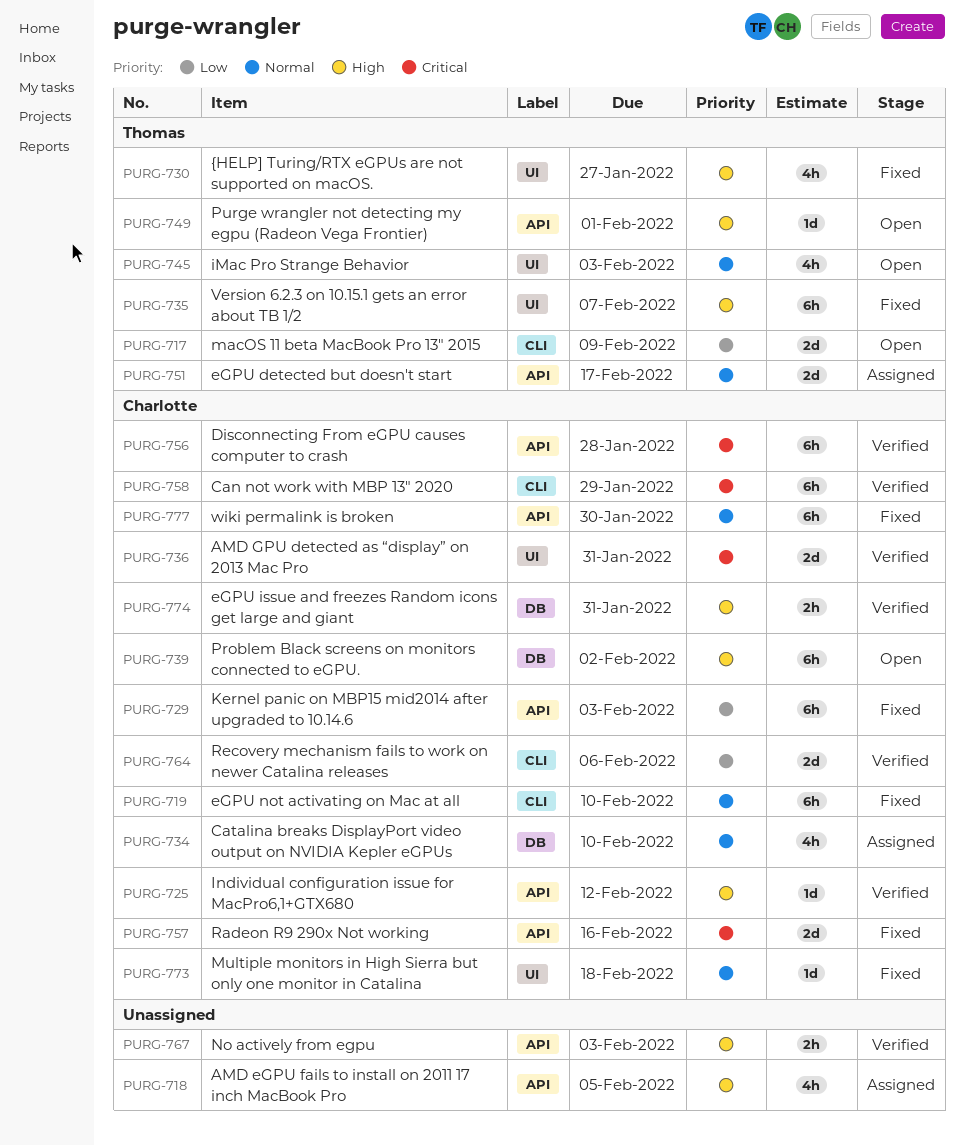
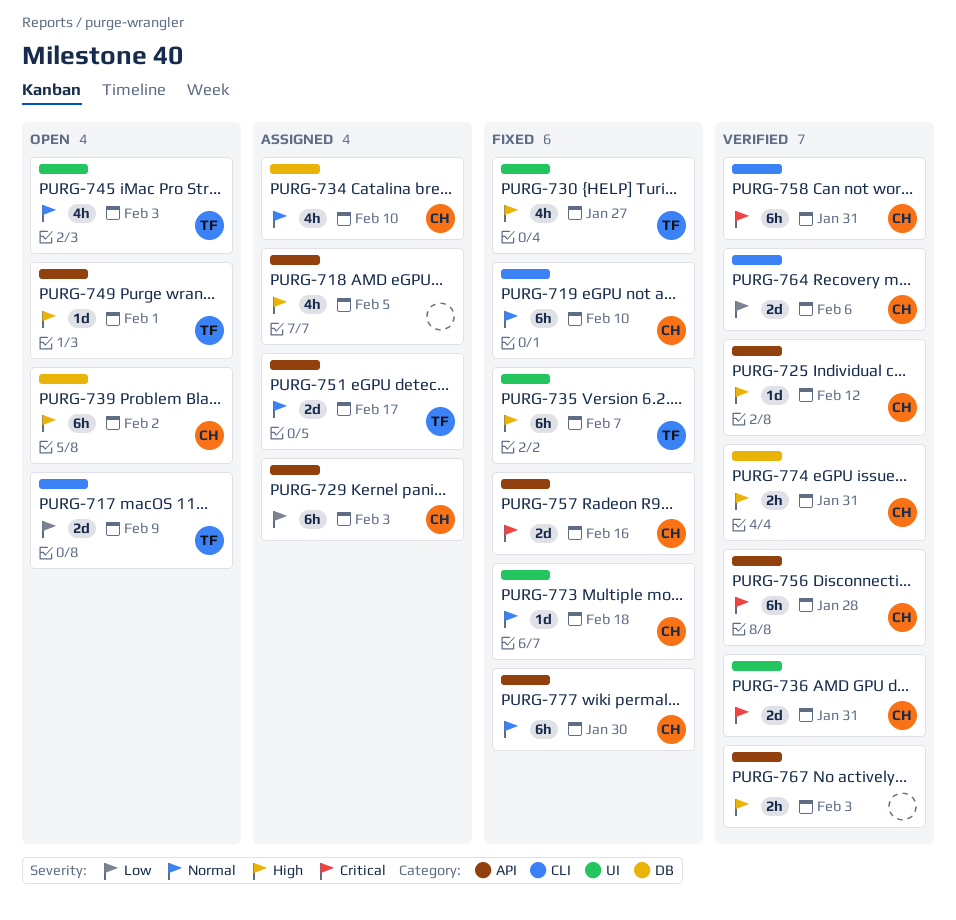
PURG-729, status: Fixed -> Assigned
PURG-758, due: Jan 29 -> Jan 31

